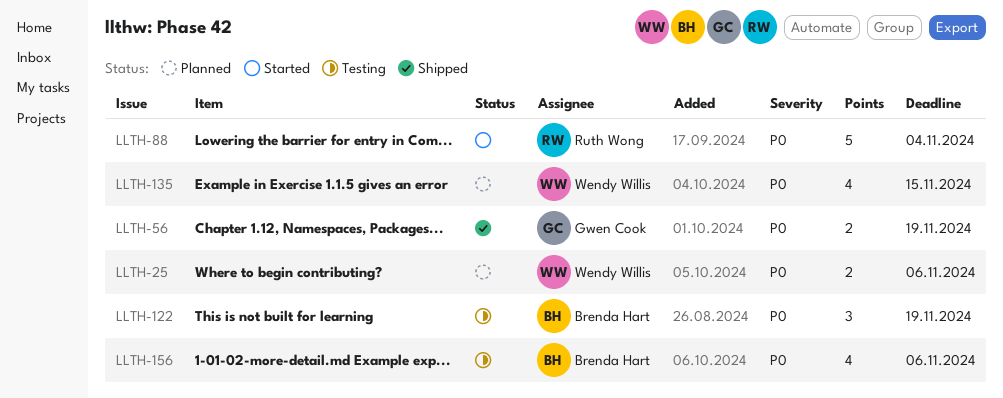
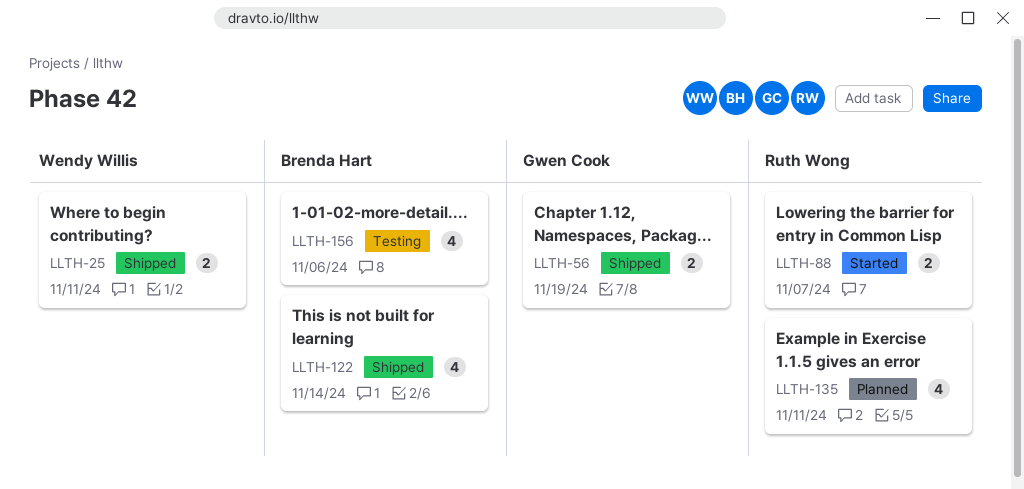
LLTH-25, status: Planned -> Shipped
LLTH-25, due: Nov 6 -> Nov 11
LLTH-88, estimate: 5 -> 2
LLTH-88, due: Nov 4 -> Nov 7
LLTH-122, status: Testing -> Shipped
LLTH-122, estimate: 3 -> 4
LLTH-122, due: Nov 19 -> Nov 14
LLTH-135, owner: Wendy Willis -> Ruth Wong
LLTH-135, due: Nov 15 -> Nov 11

